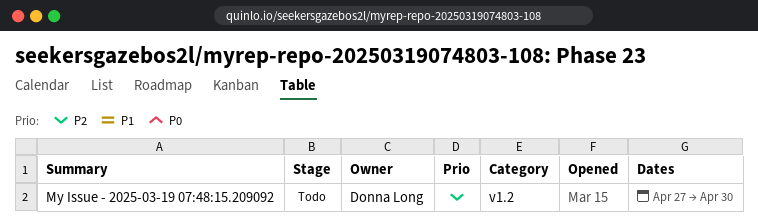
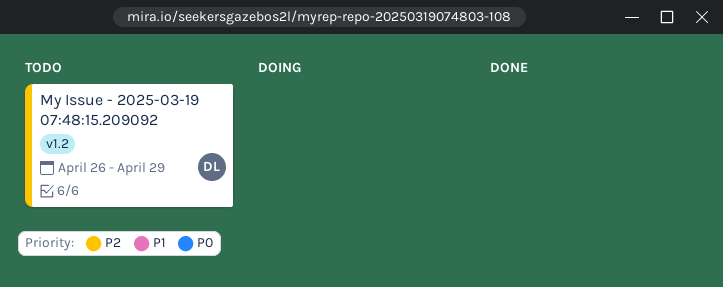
My Issue - 2025-03-19 07:48:15.209092, start: Apr 27 -> Apr 26
My Issue - 2025-03-19 07:48:15.209092, due: Apr 30 -> Apr 29

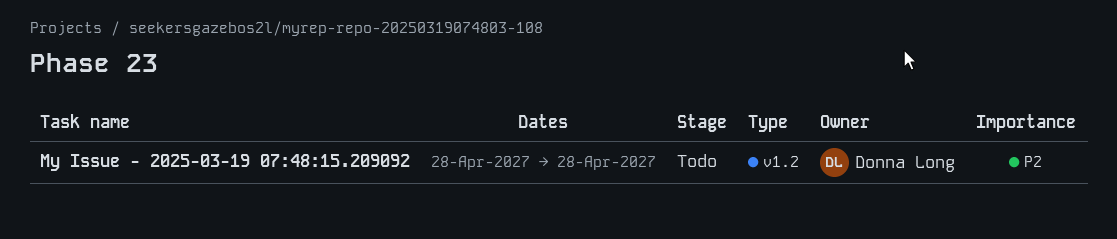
My Issue - 2025-03-19 07:48:15.209092, start: Apr 26 -> Apr 28
My Issue - 2025-03-19 07:48:15.209092, due: Apr 29 -> Apr 28

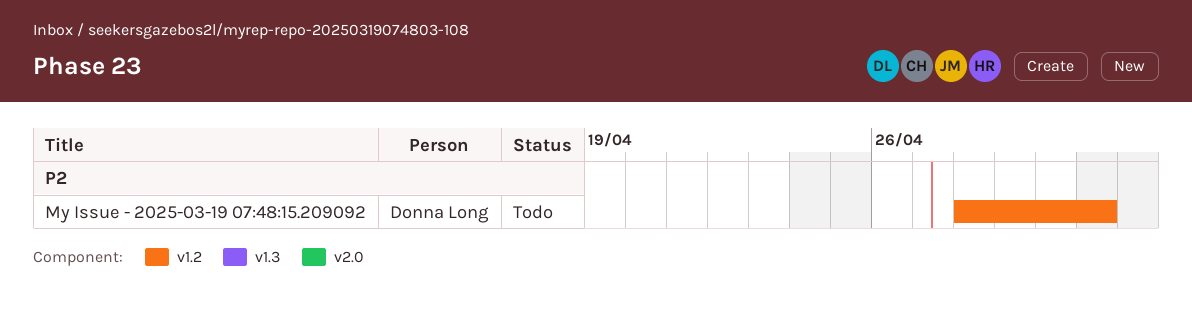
My Issue - 2025-03-19 07:48:15.209092, due: Apr 28 -> May 1

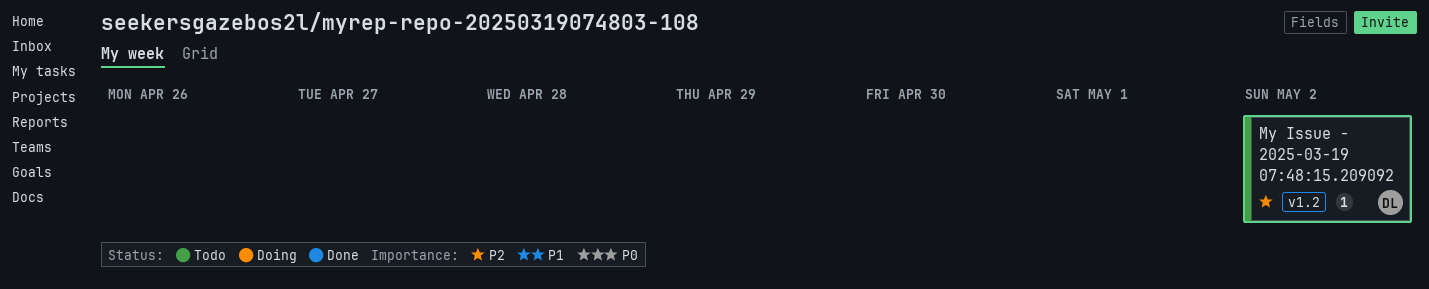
My Issue - 2025-03-19 07:48:15.209092, due: May 1 -> May 2

